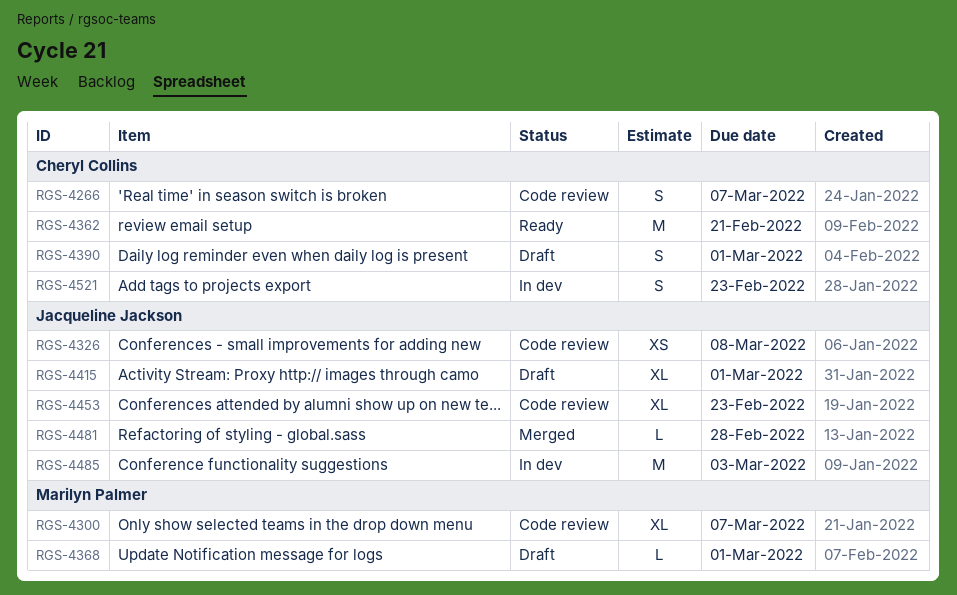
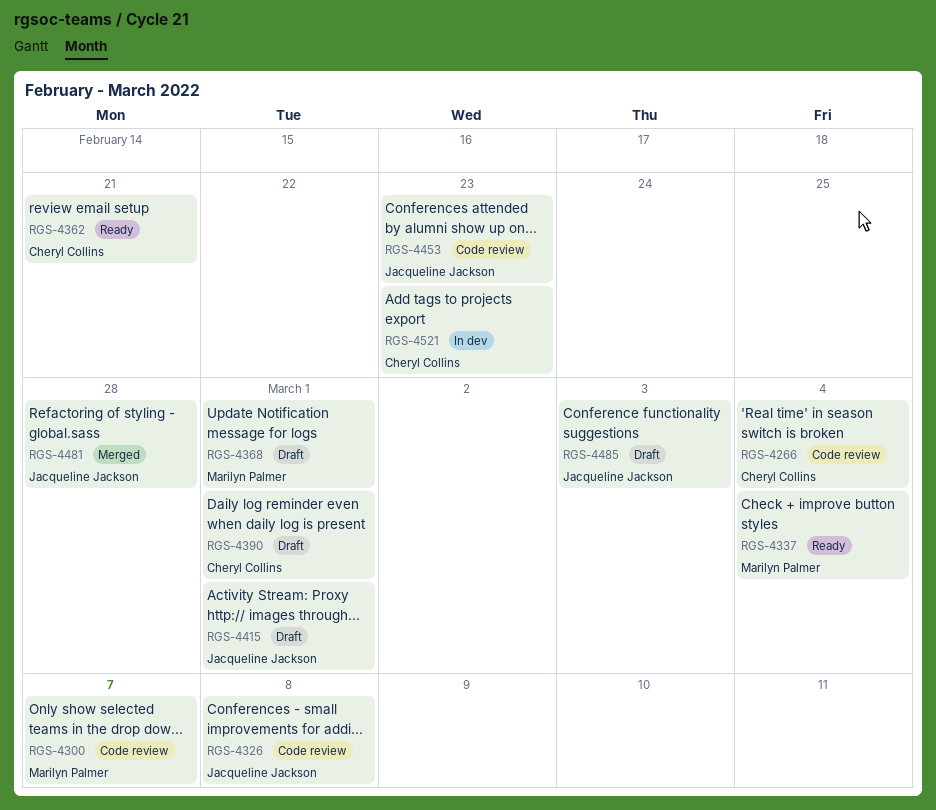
RGS-4266, due: Mar 7 -> Mar 4
RGS-4337: none -> present
RGS-4485, status: In dev -> Draft

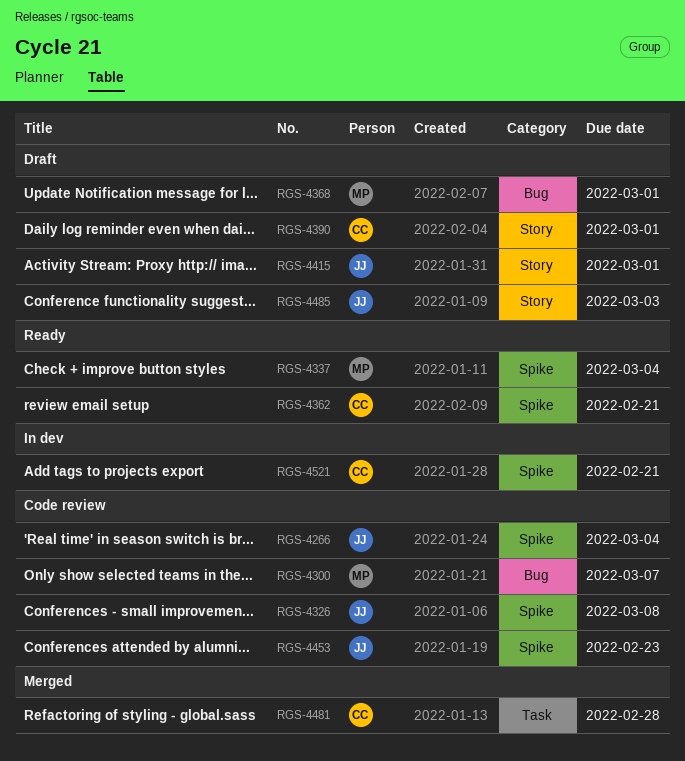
RGS-4266, owner: Cheryl Collins -> Jacqueline Jackson
RGS-4481, owner: Jacqueline Jackson -> Cheryl Collins
RGS-4521, due: Feb 23 -> Feb 21

